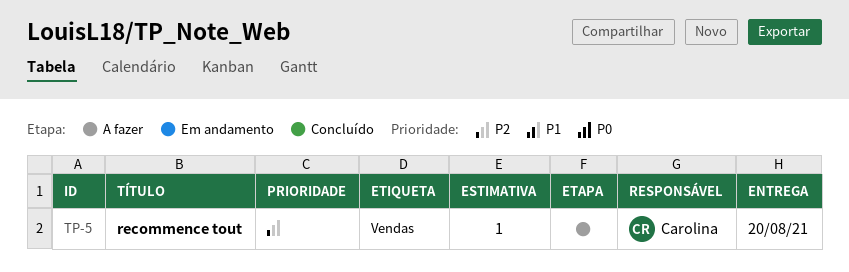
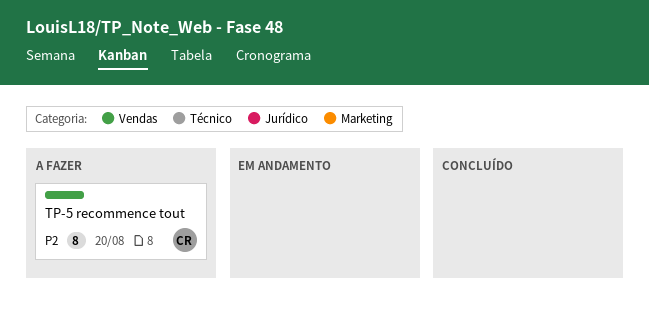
TP-5, estimate: 1 -> 8

